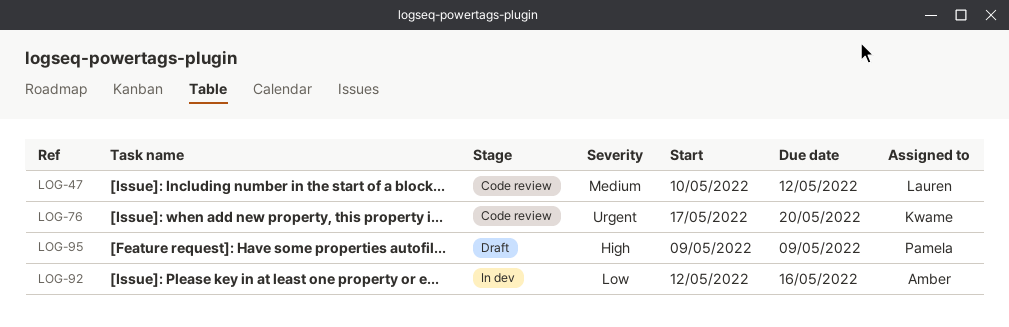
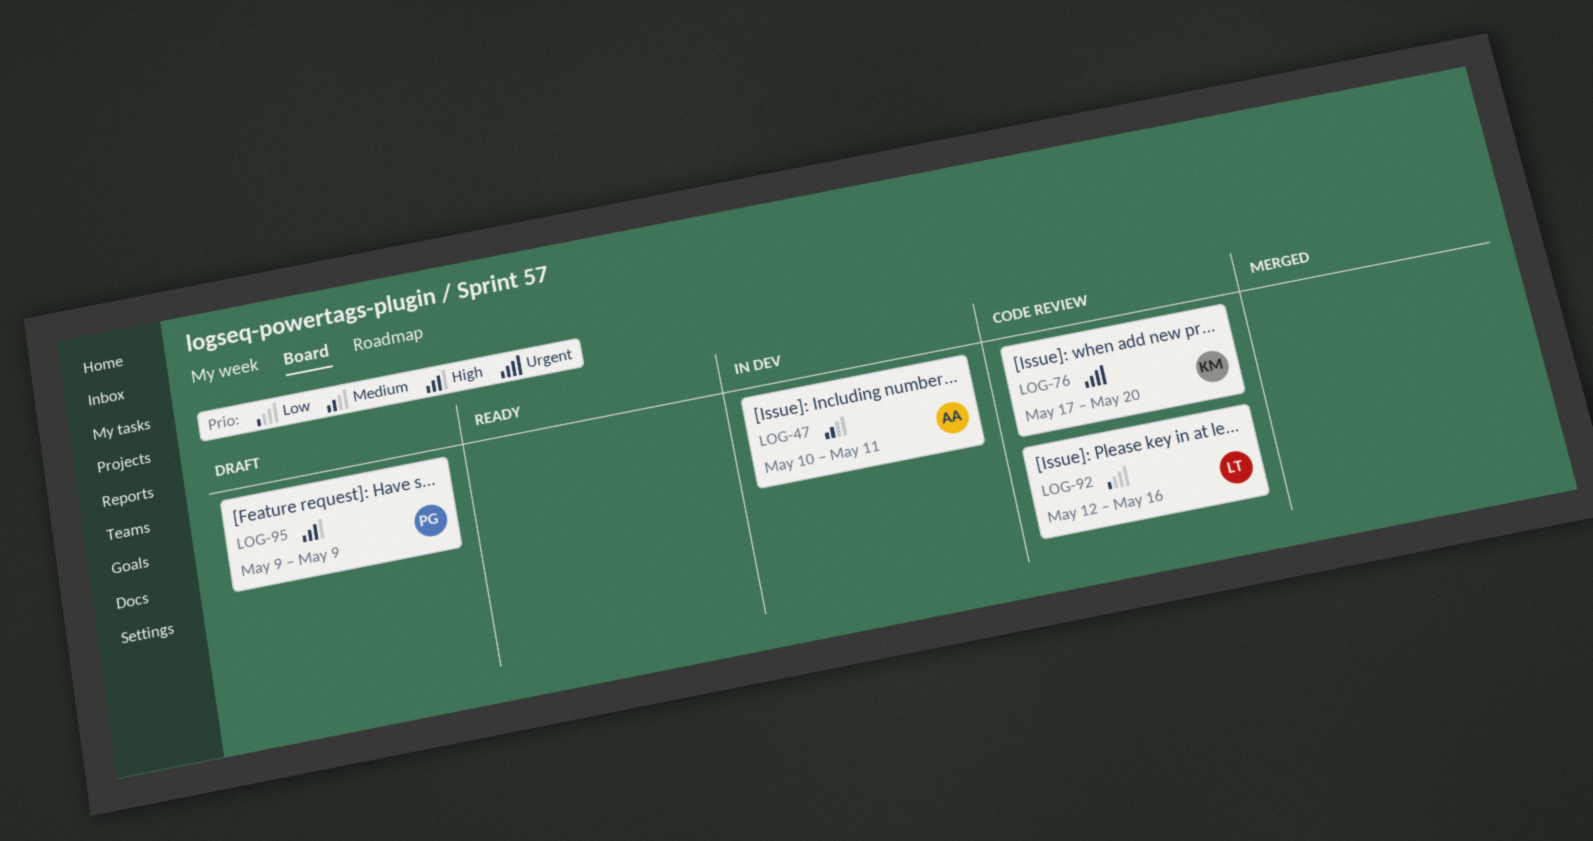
LOG-47, status: Code review -> In dev
LOG-47, owner: Lauren -> Amber
LOG-47, due: May 12 -> May 11
LOG-92, status: In dev -> Code review
LOG-92, owner: Amber -> Lauren

